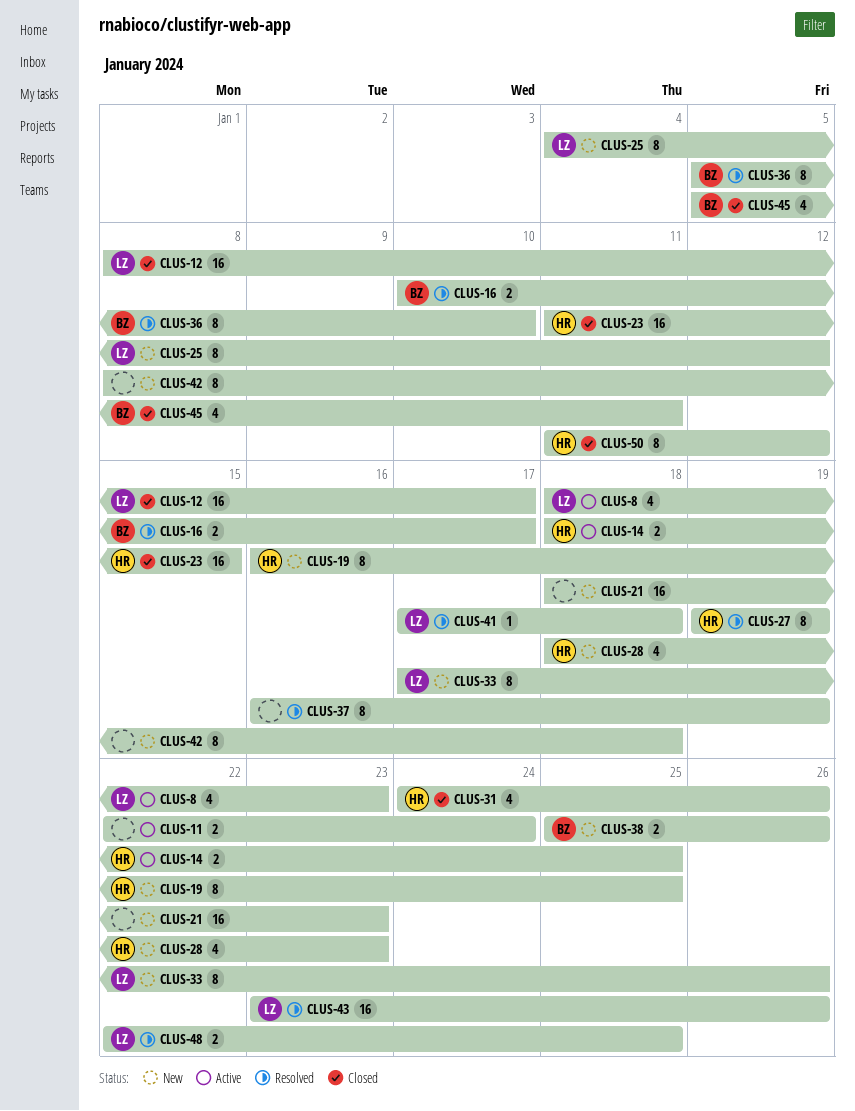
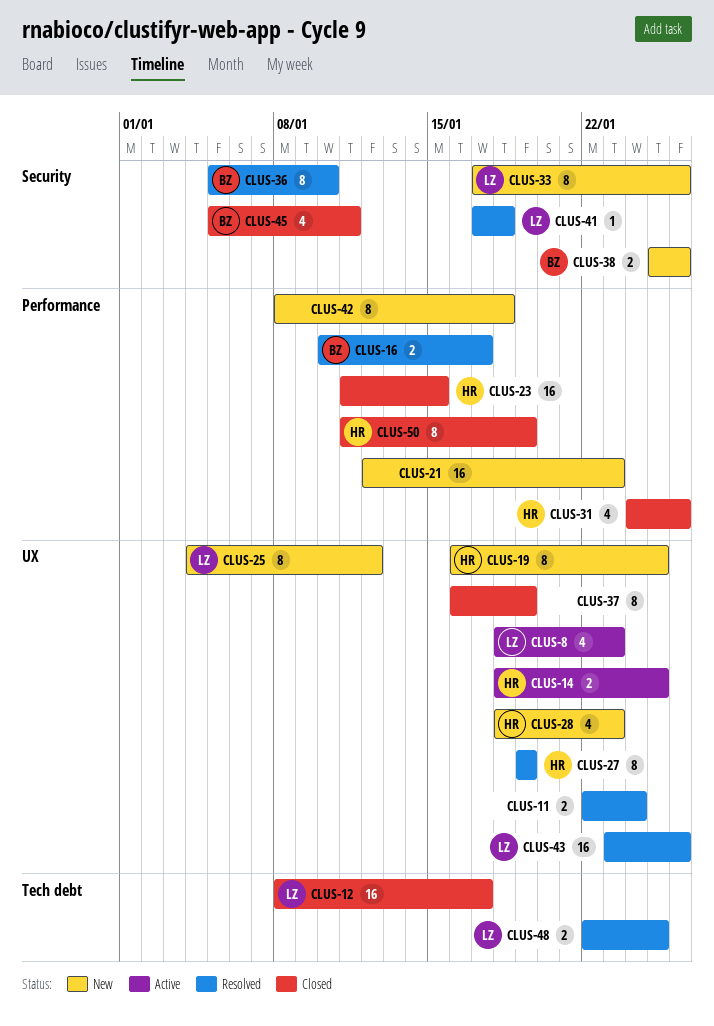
CLUS-11, status: Active -> Resolved
CLUS-21, start: Jan 18 -> Jan 12
CLUS-37, status: Resolved -> Closed
CLUS-50, due: Jan 12 -> Jan 19

